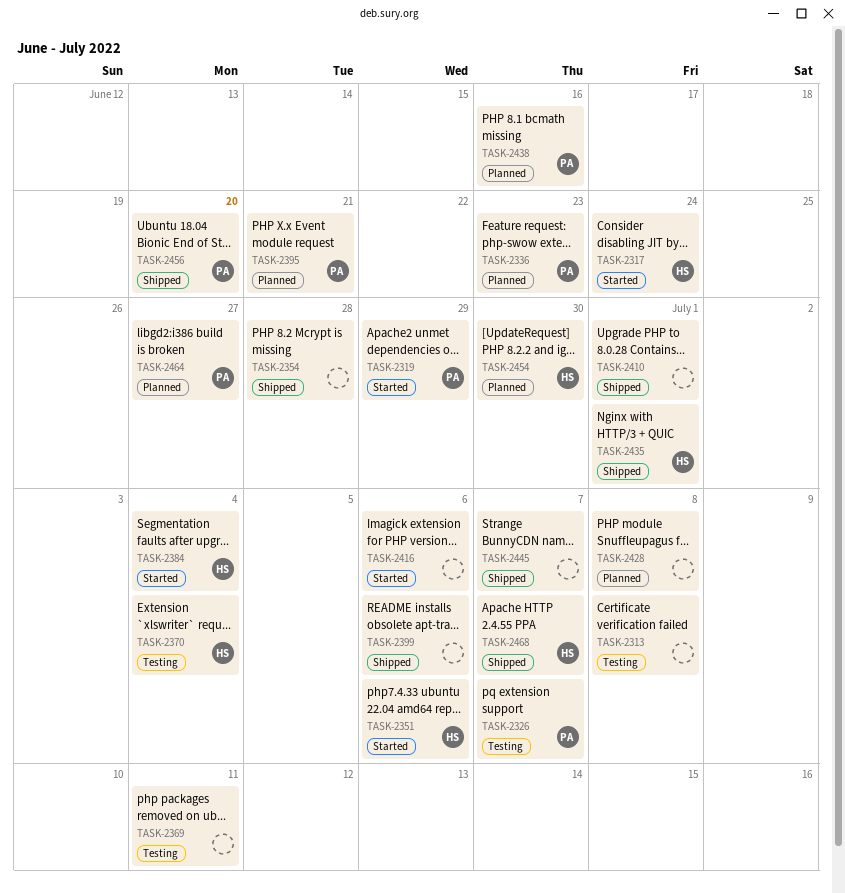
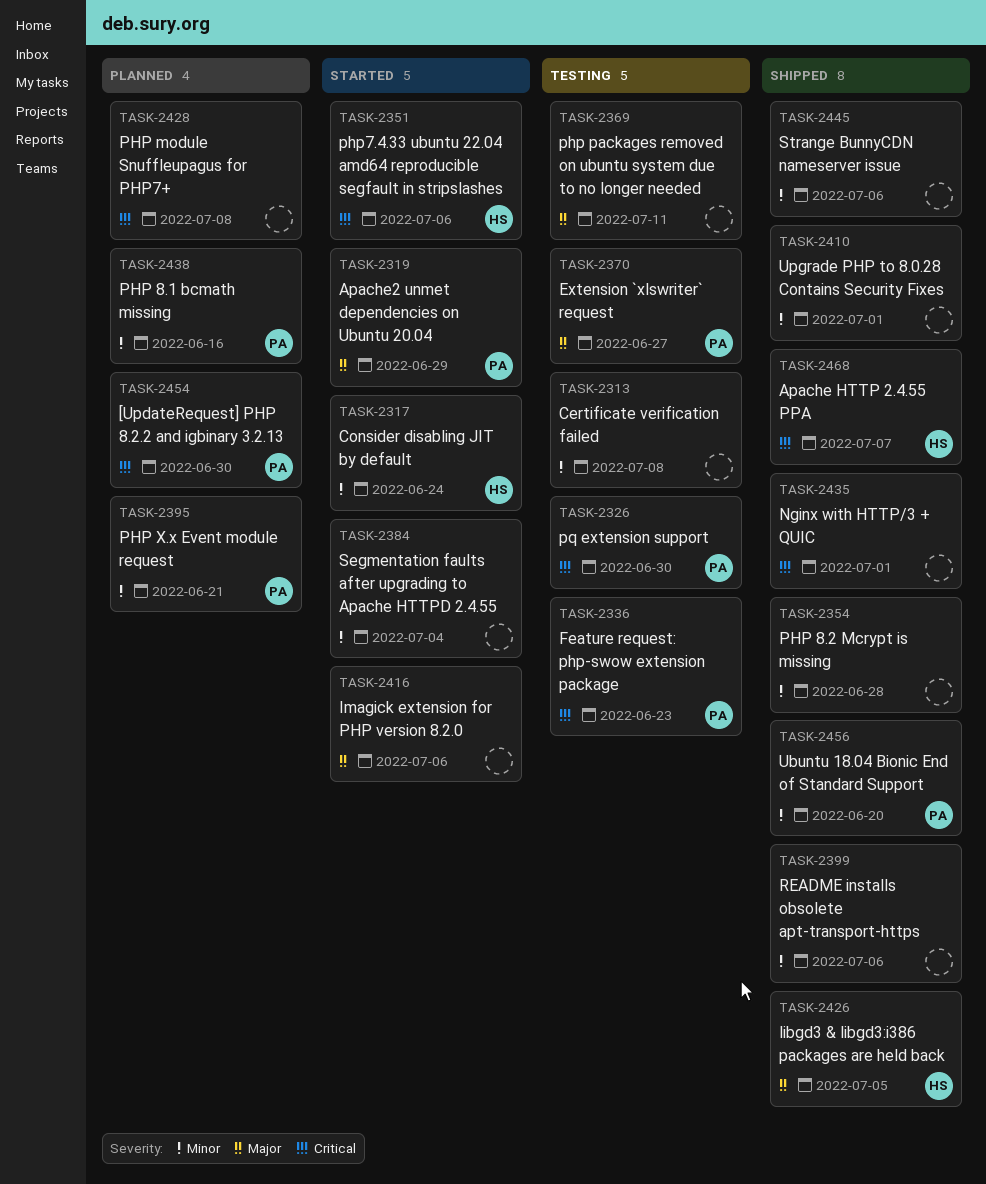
TASK-2326, due: Jul 7 -> Jun 30
TASK-2336, status: Planned -> Testing
TASK-2370, owner: HS -> PA
TASK-2370, due: Jul 4 -> Jun 27
TASK-2384, owner: HS -> none
TASK-2426: none -> present
TASK-2435, owner: HS -> none
TASK-2445, due: Jul 7 -> Jul 6
TASK-2454, owner: HS -> PA
TASK-2464: present -> none

